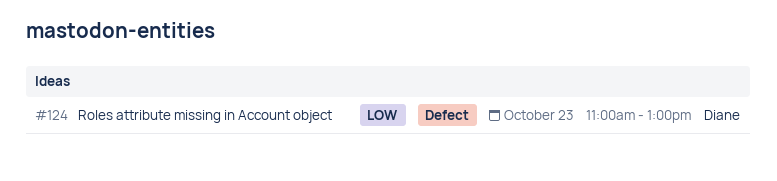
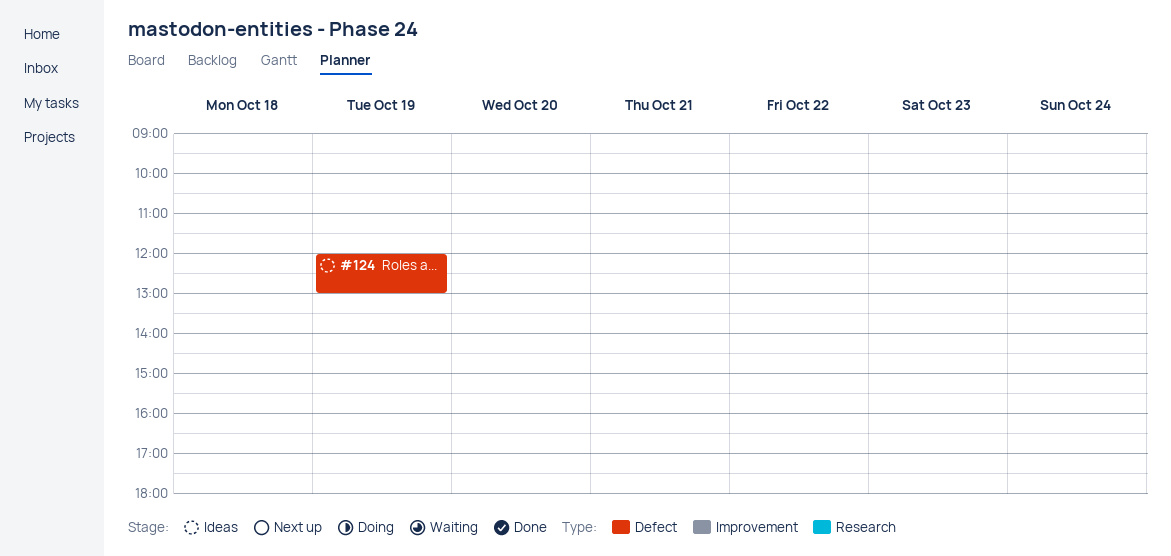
#124, day: Oct 23 -> Oct 19
#124, begins: 11:00 -> 12:00

